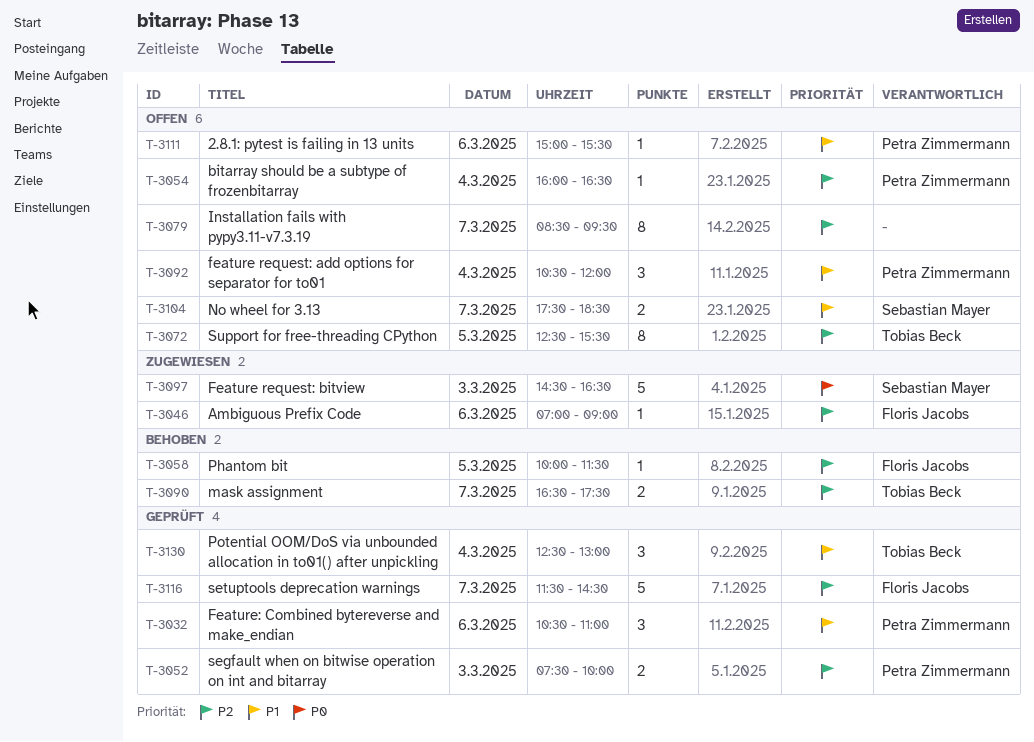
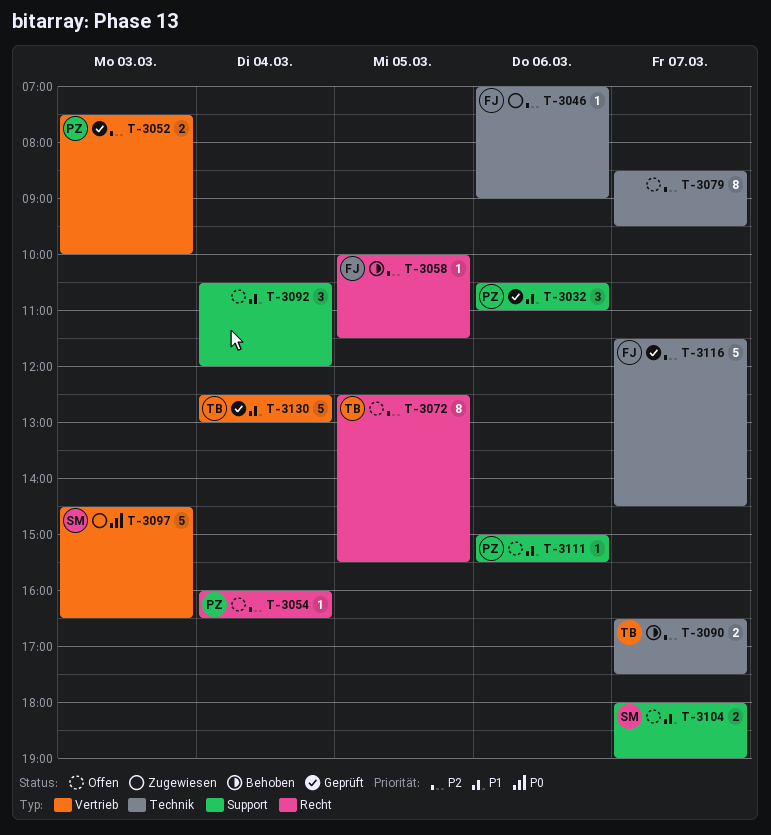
T-3092, owner: Petra Zimmermann -> none
T-3104, begins: 17:30 -> 18:00
T-3104, ends: 18:30 -> 19:00
T-3130, estimate: 3 -> 5

